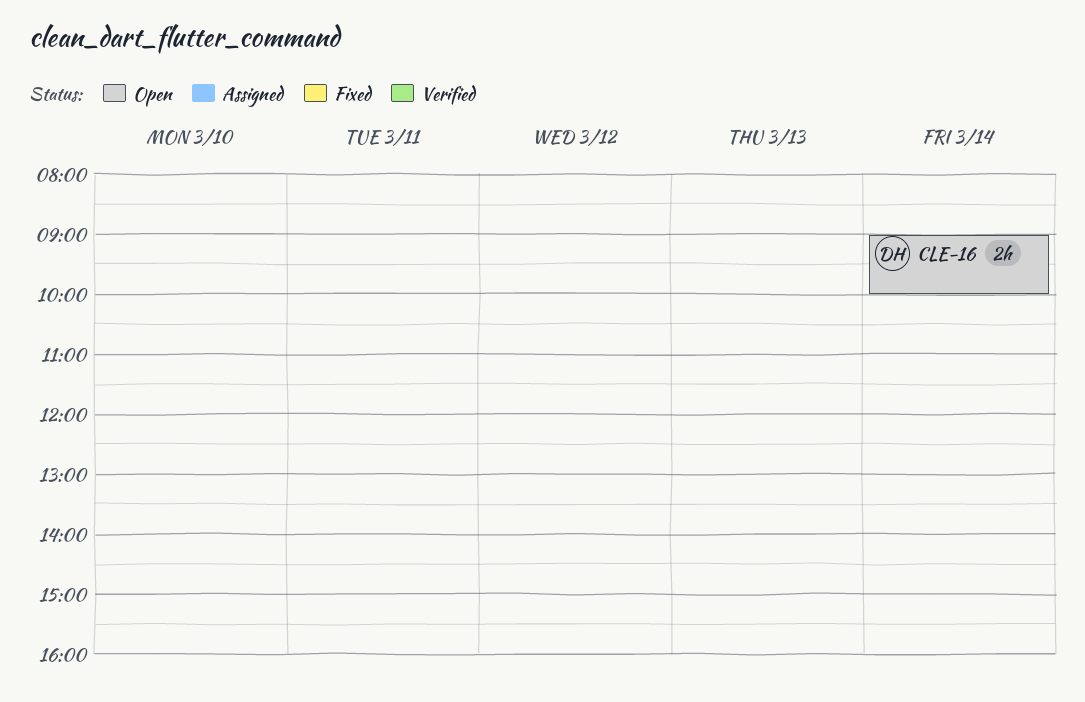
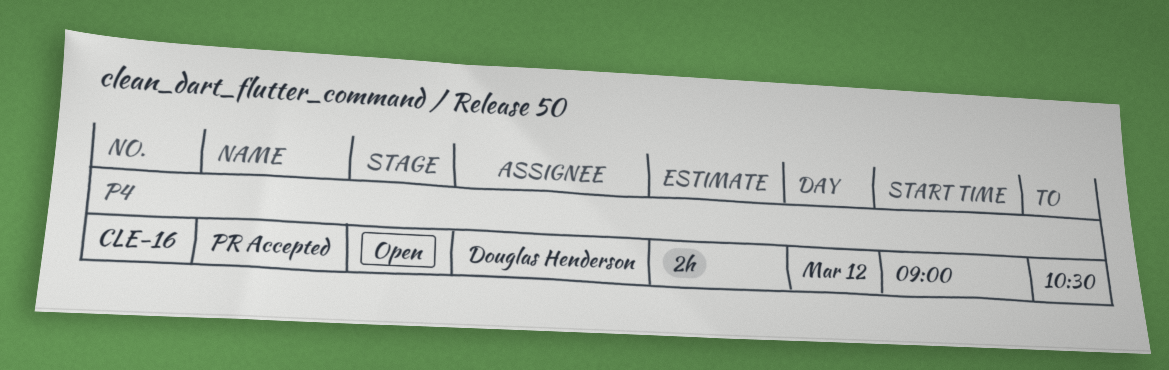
CLE-16, day: Mar 14 -> Mar 12
CLE-16, ends: 10:00 -> 10:30

